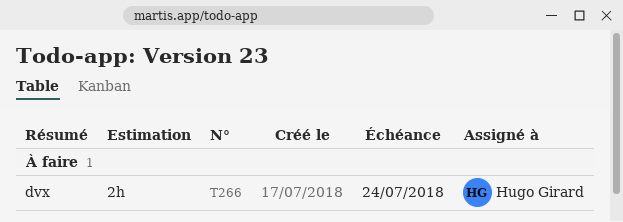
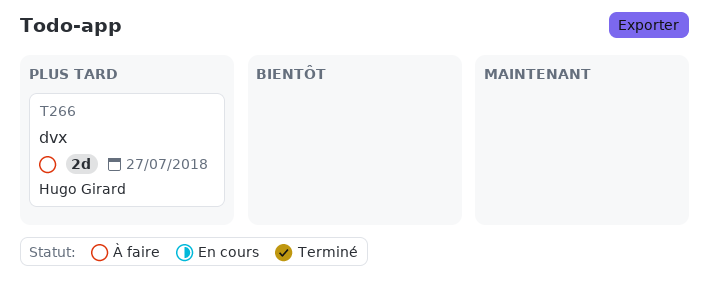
T266, estimate: 2h -> 2d
T266, due: Jul 24 -> Jul 27

